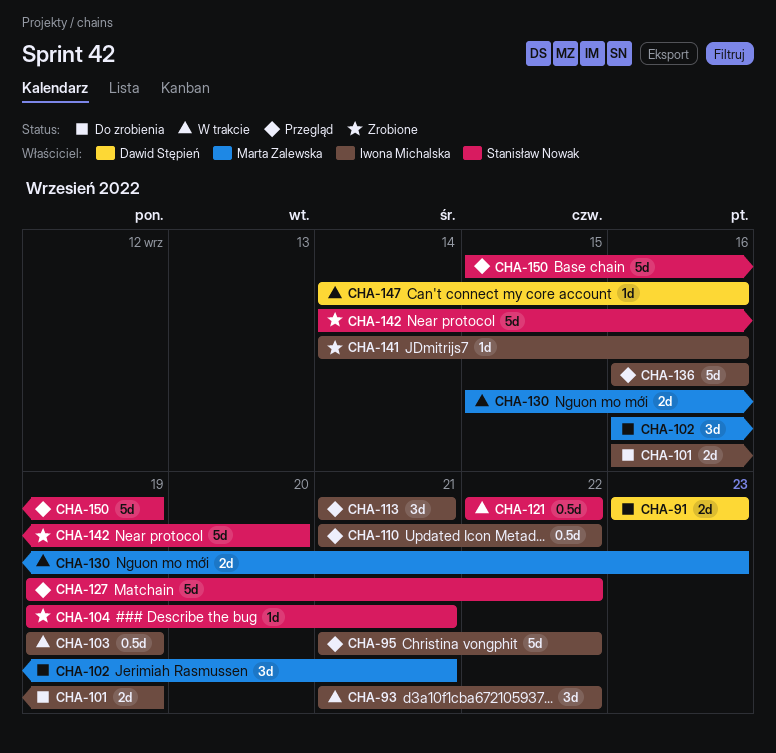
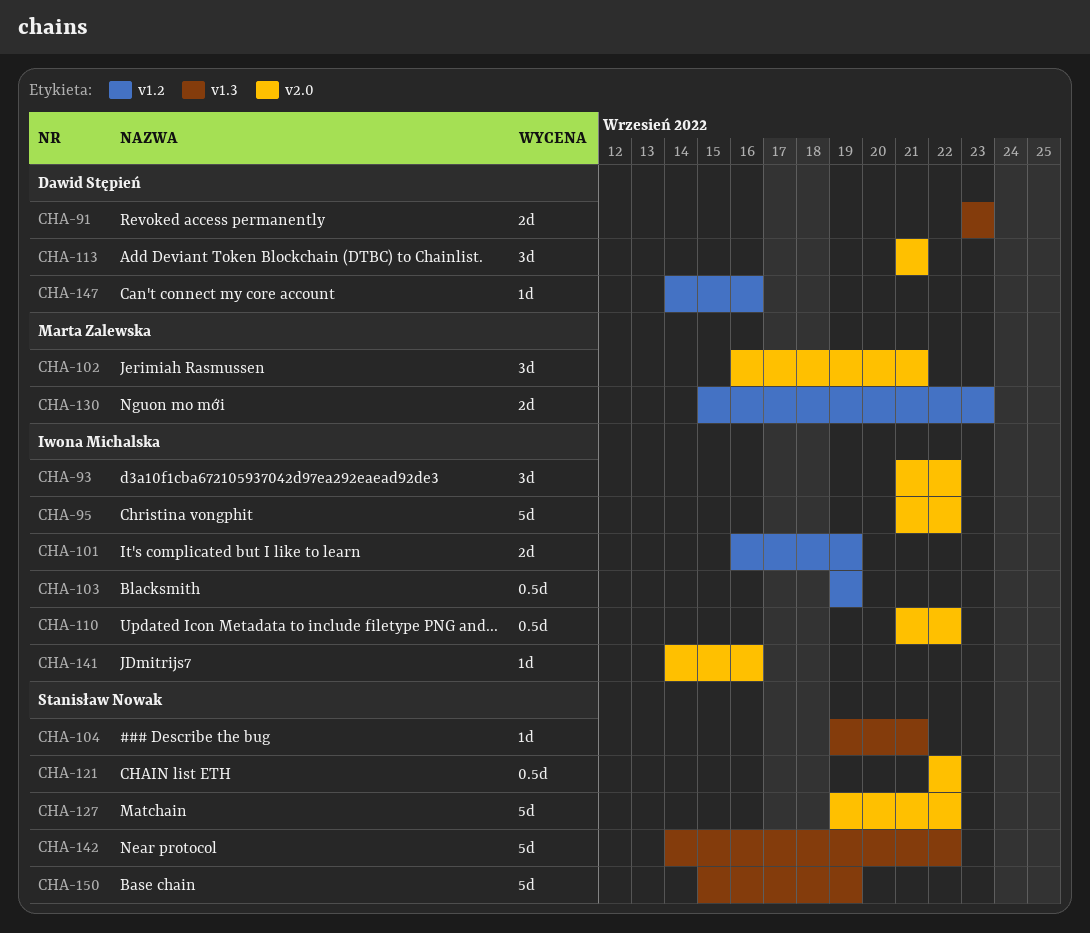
CHA-113, owner: Iwona Michalska -> Dawid Stępień
CHA-136: present -> none
CHA-142, due: Sep 20 -> Sep 22

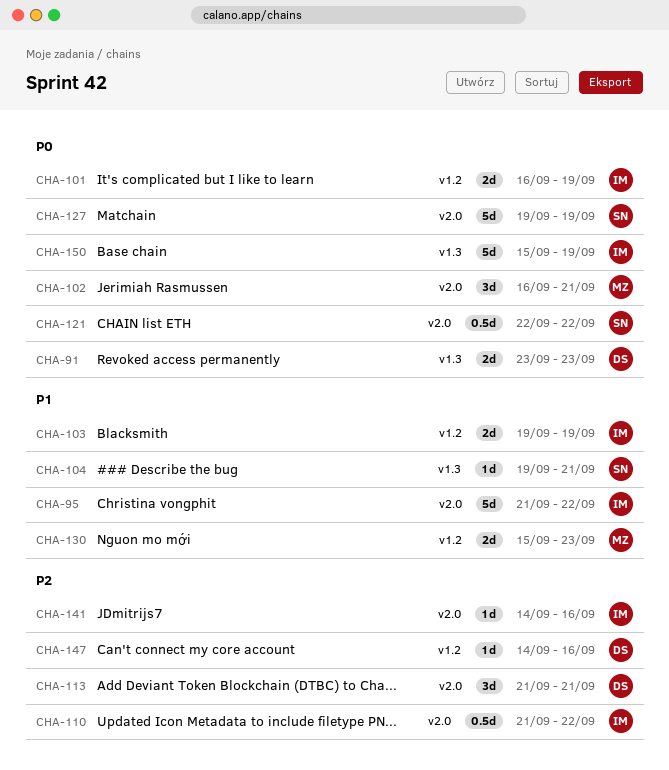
CHA-93: present -> none
CHA-103, estimate: 0.5d -> 2d
CHA-127, due: Sep 22 -> Sep 19
CHA-142: present -> none
CHA-150, owner: Stanisław Nowak -> Iwona Michalska

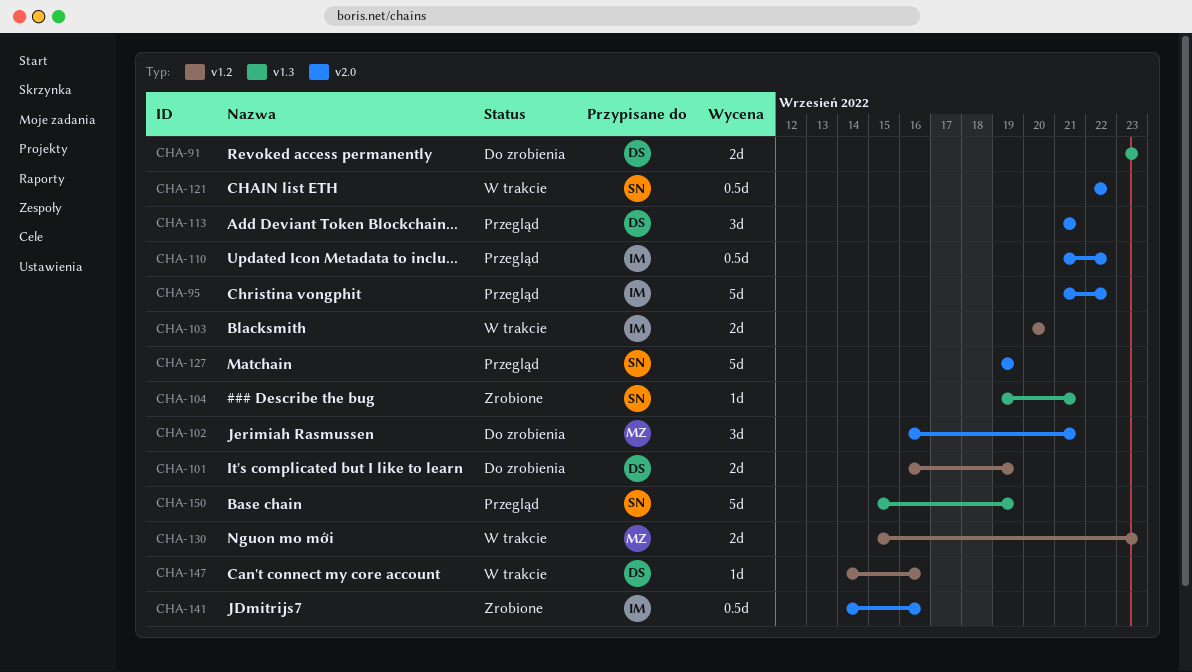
CHA-101, owner: IM -> DS
CHA-103, start: Sep 19 -> Sep 20
CHA-103, due: Sep 19 -> Sep 20
CHA-141, estimate: 1d -> 0.5d
CHA-150, owner: IM -> SN

